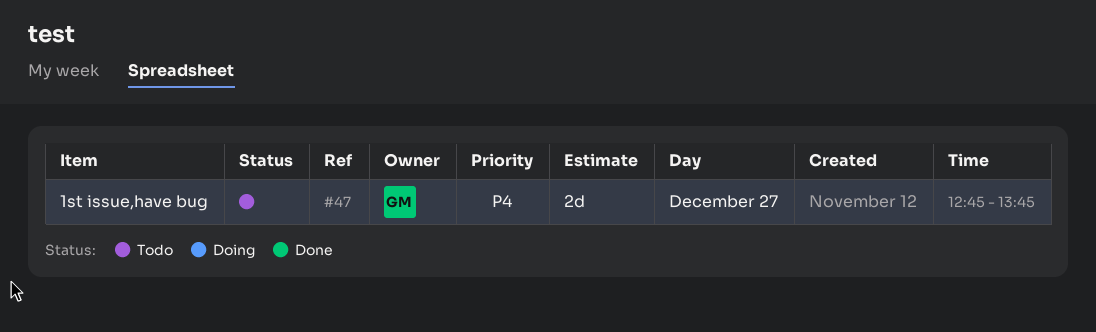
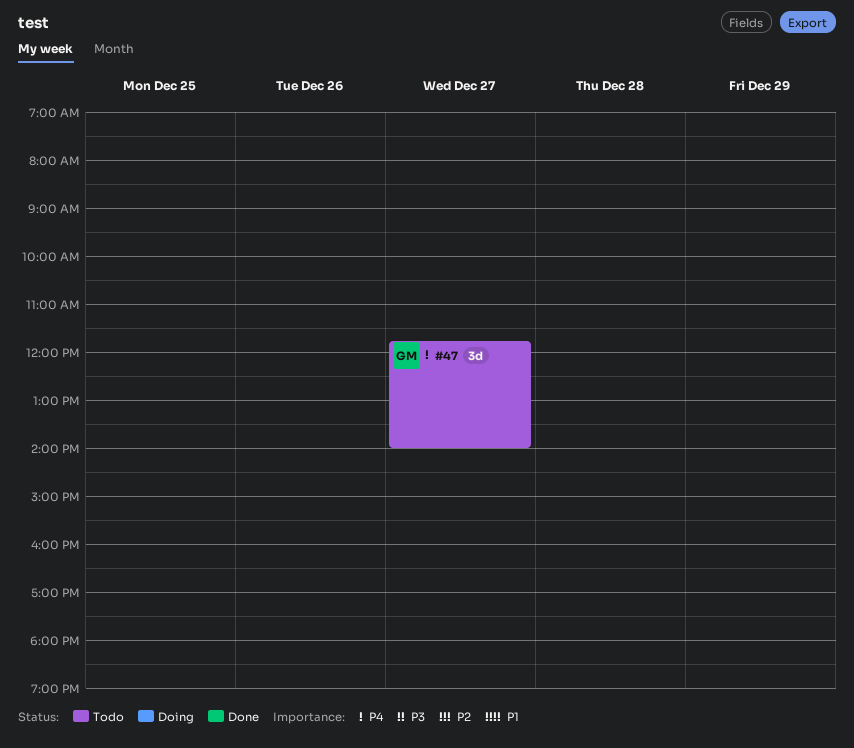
#47, estimate: 2d -> 3d
#47, begins: 12:45 -> 11:45
#47, ends: 13:45 -> 14:00

